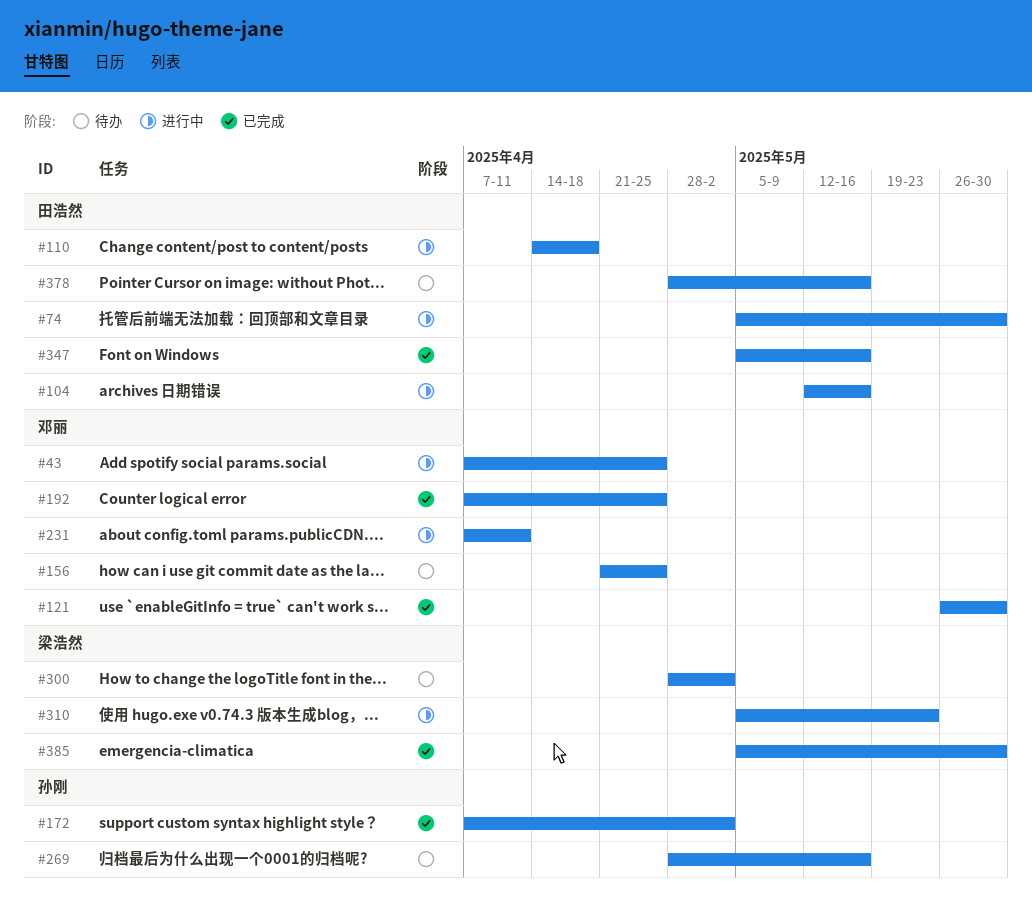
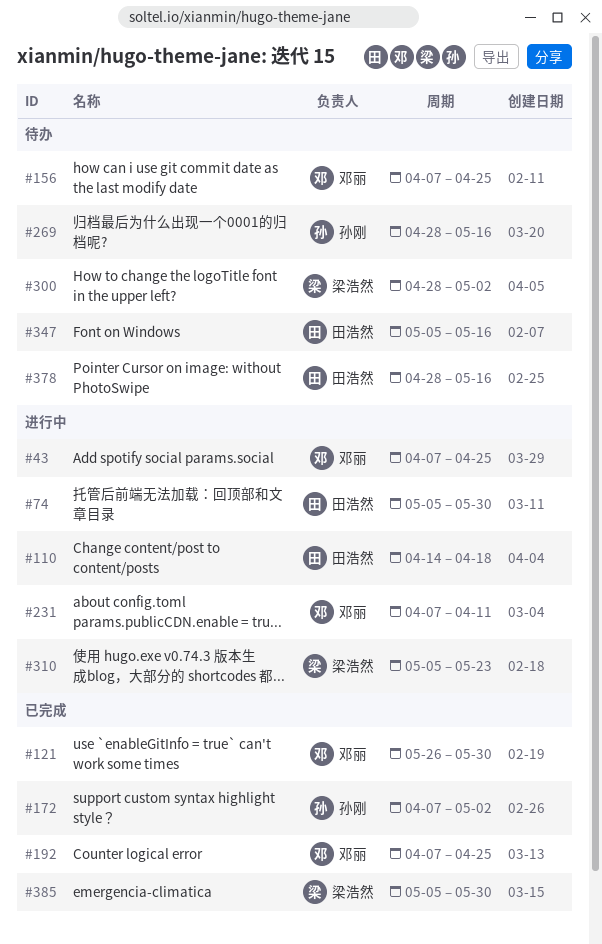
#104: present -> none
#156, start: Apr 21 -> Apr 7
#347, status: 已完成 -> 待办

